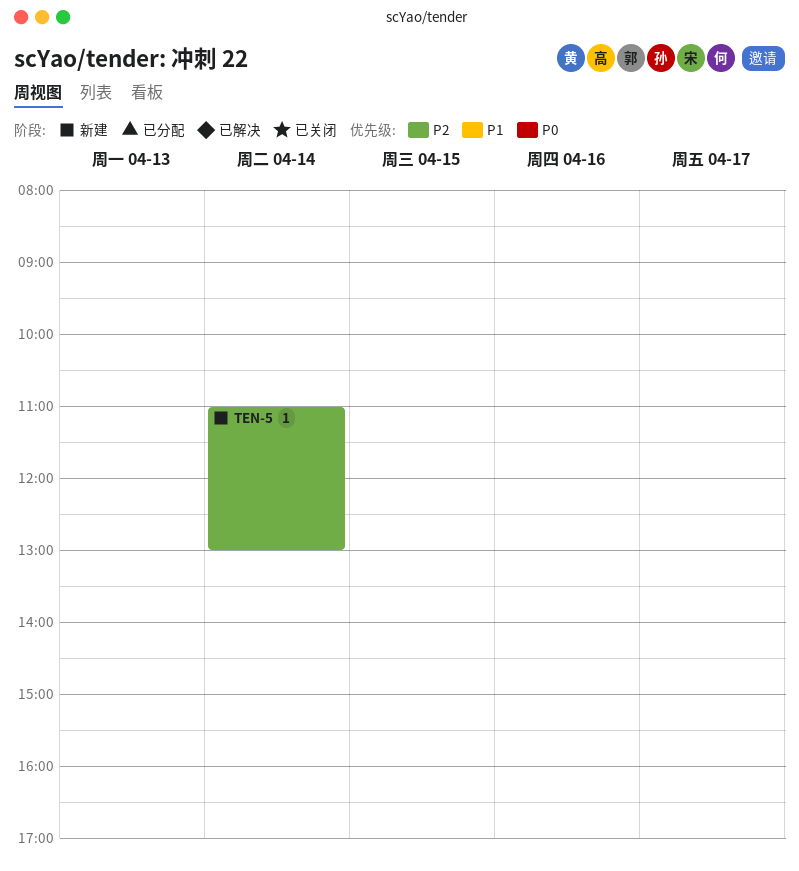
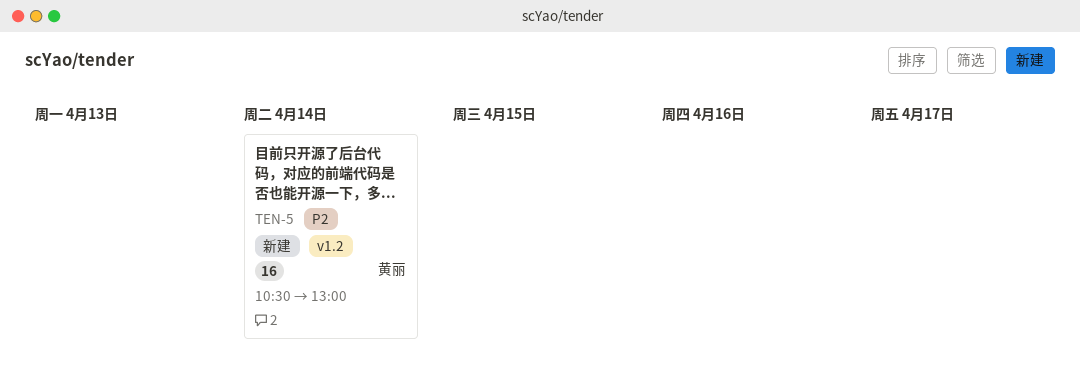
TEN-5, estimate: 1 -> 16
TEN-5, begins: 11:00 -> 10:30

